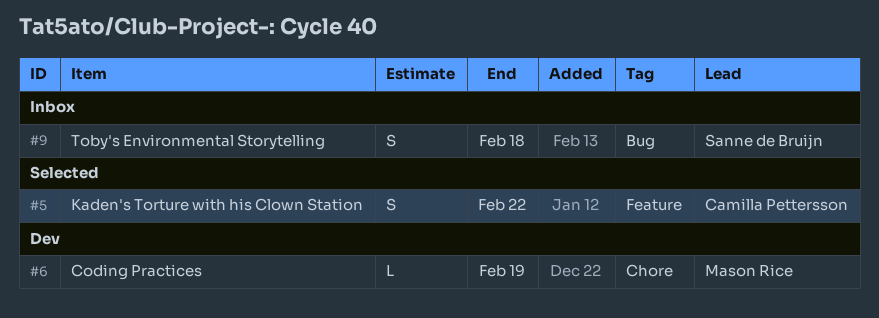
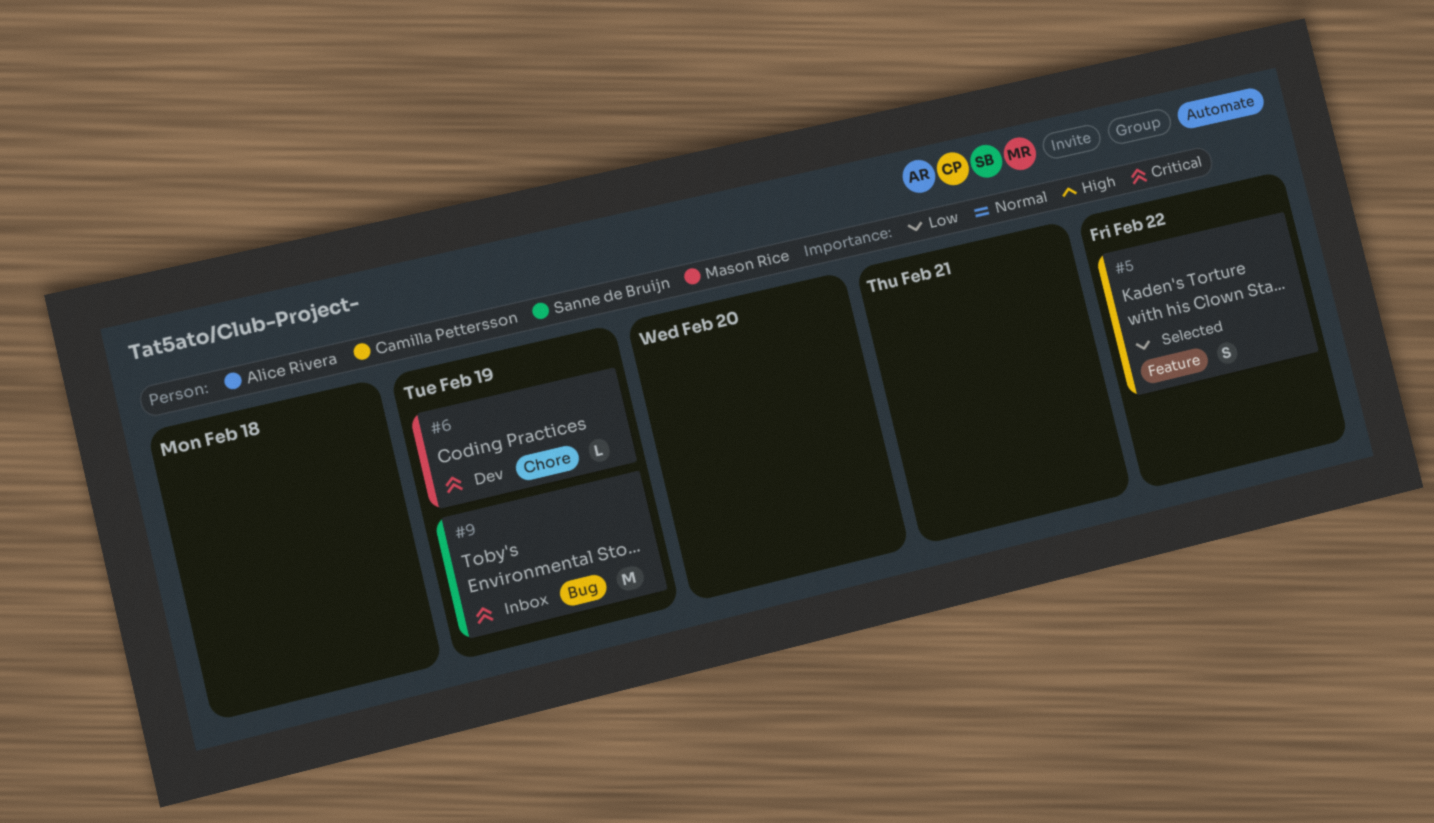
#9, estimate: S -> M
#9, due: Feb 18 -> Feb 19

